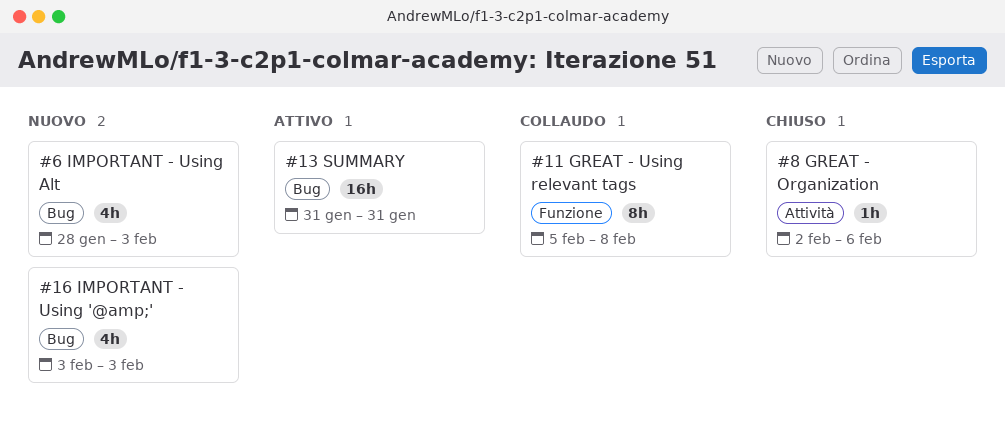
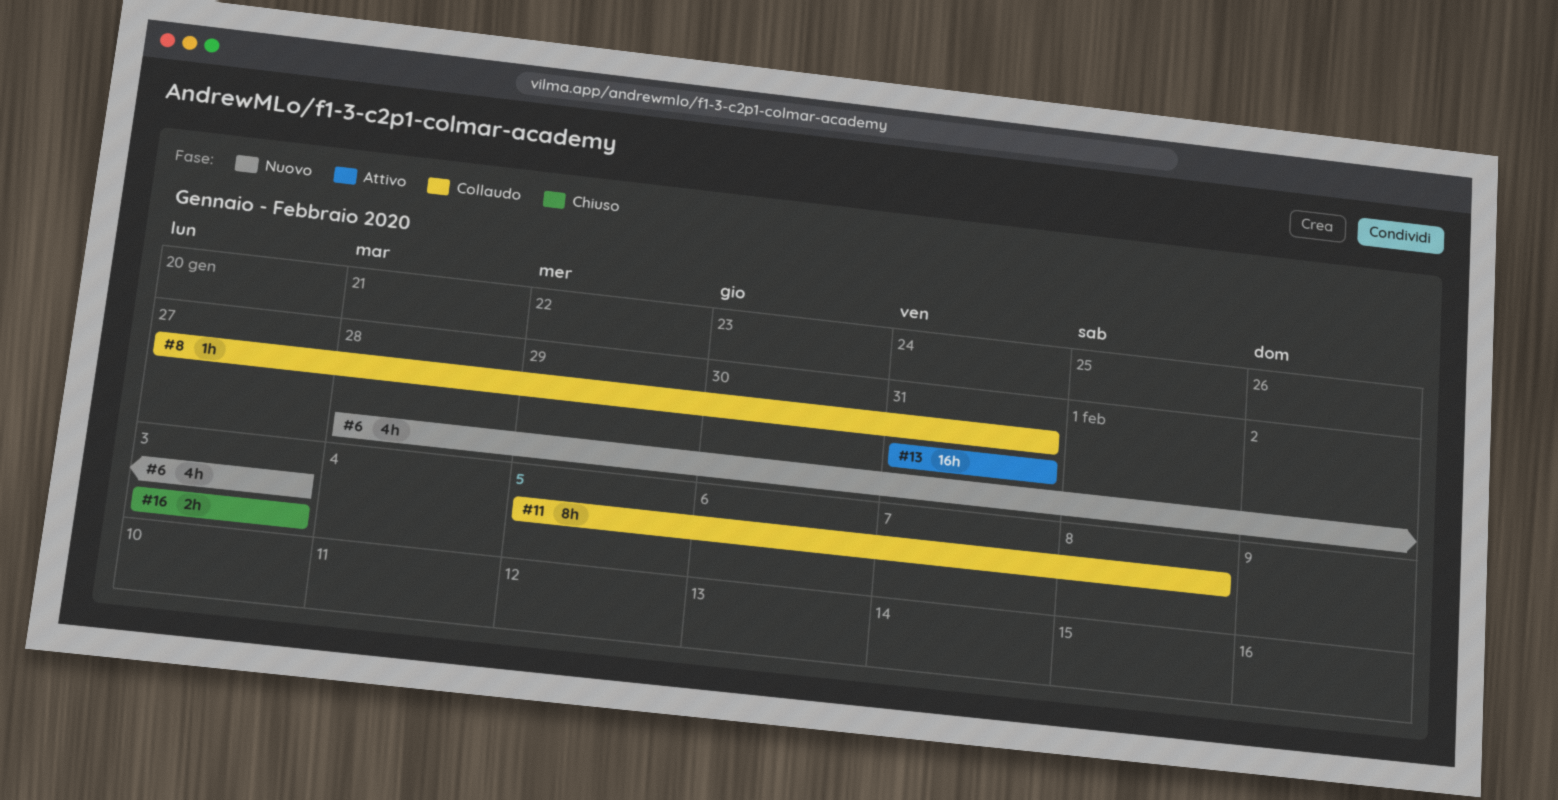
#8, status: Chiuso -> Collaudo
#8, start: Feb 2 -> Jan 27
#8, due: Feb 6 -> Jan 31
#16, status: Nuovo -> Chiuso
#16, estimate: 4h -> 2h

